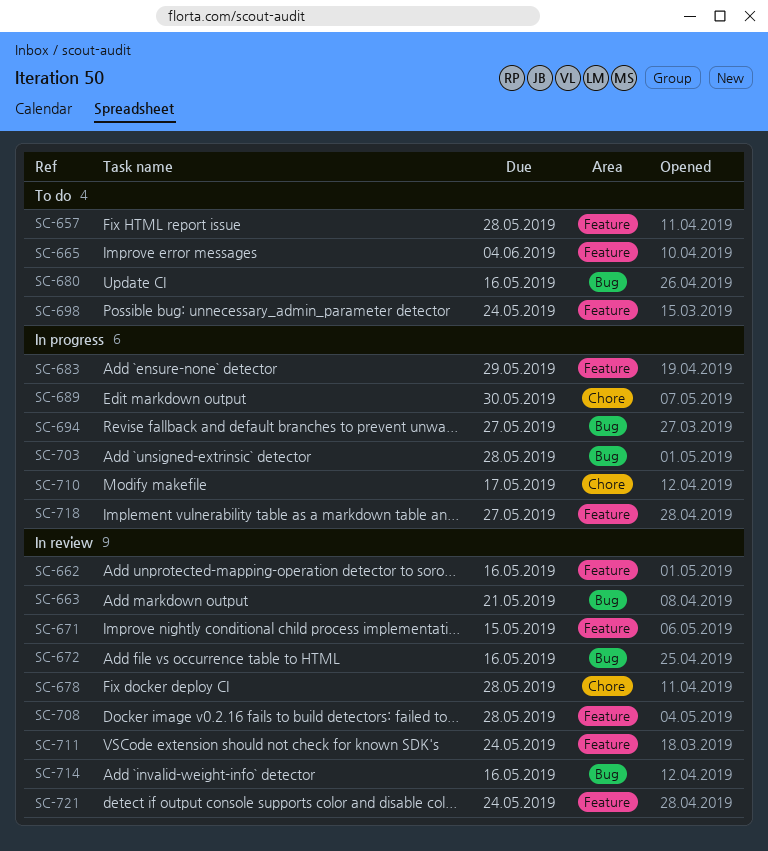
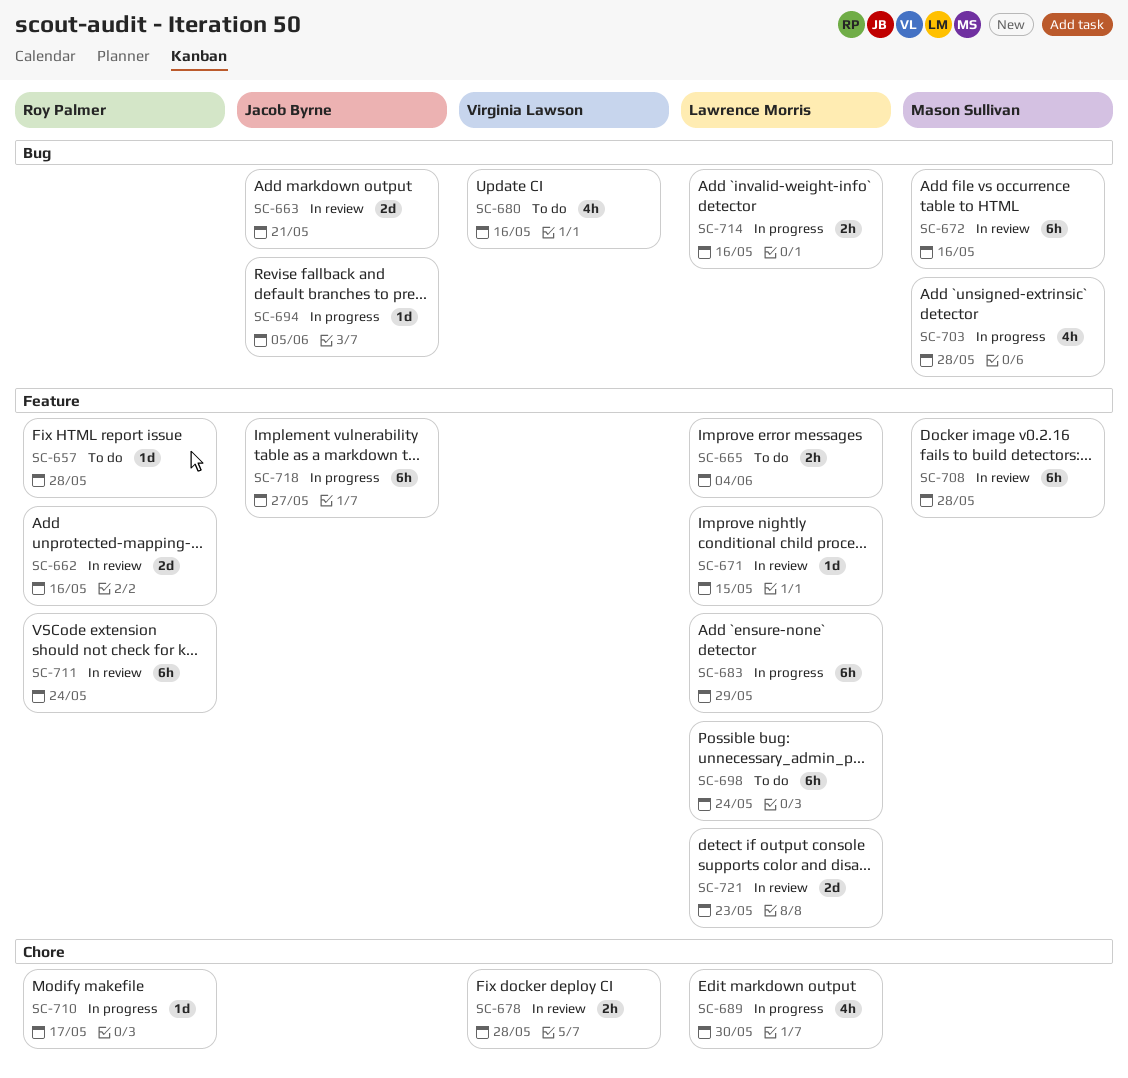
SC-694, due: May 27 -> Jun 5
SC-714, status: In review -> In progress
SC-721, due: May 24 -> May 23

